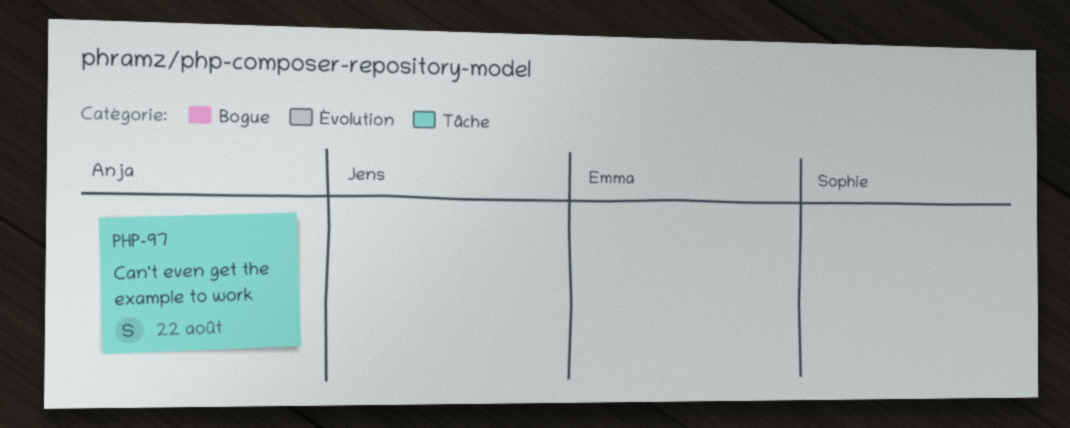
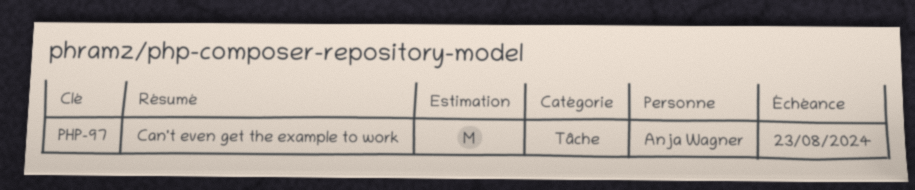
PHP-97, estimate: S -> M
PHP-97, due: Aug 22 -> Aug 23

